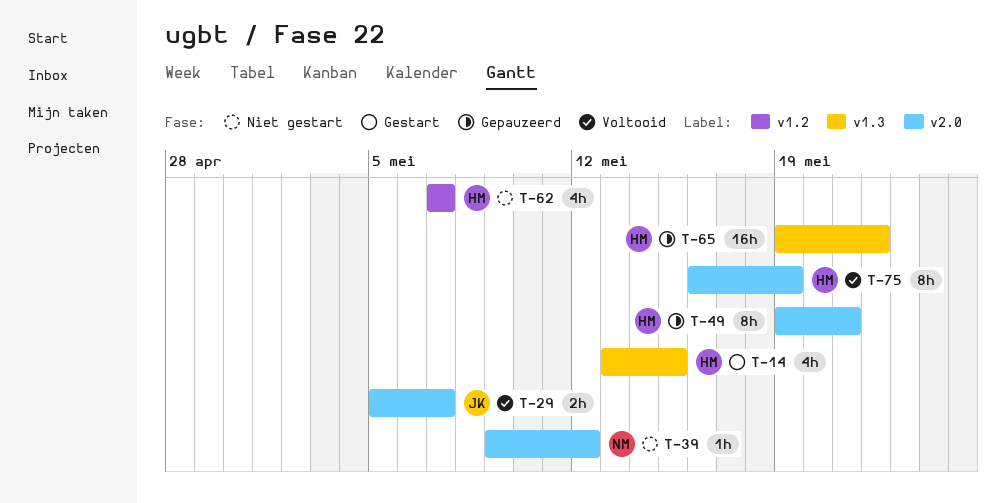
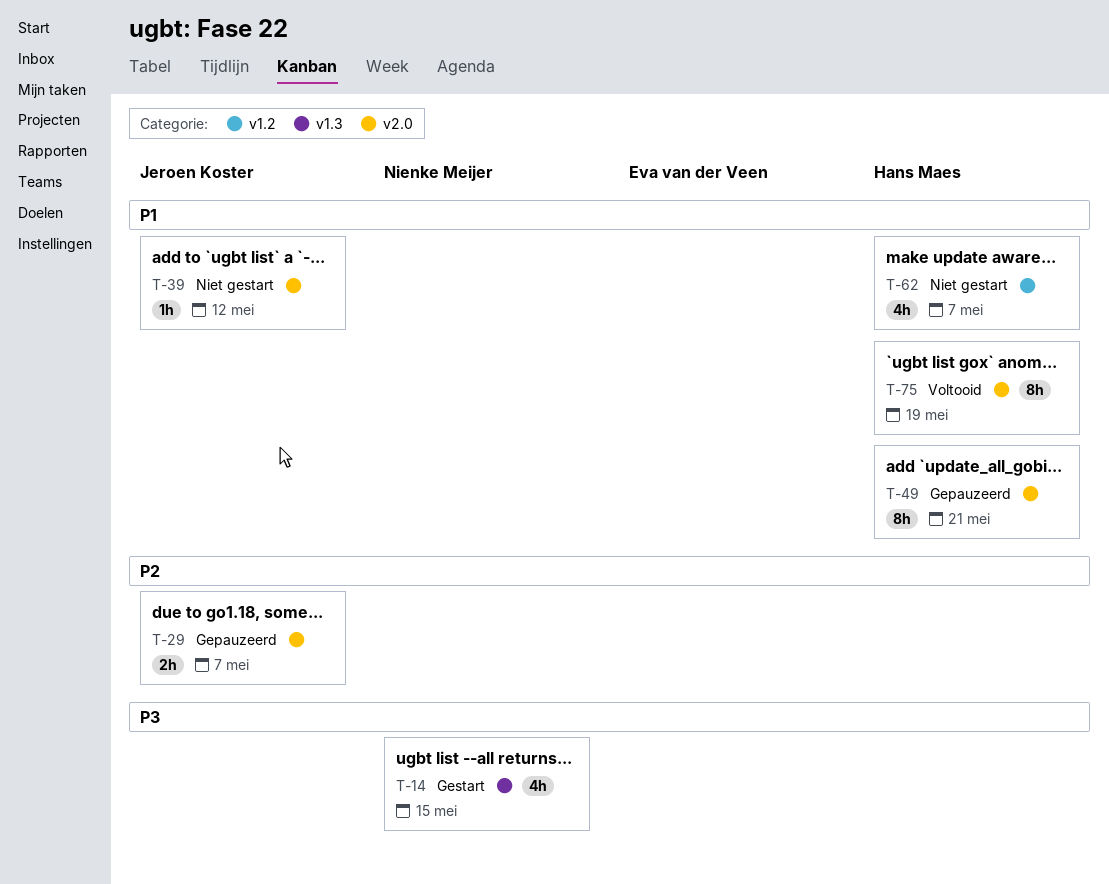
T-14, owner: Hans Maes -> Nienke Meijer
T-29, status: Voltooid -> Gepauzeerd
T-39, owner: Nienke Meijer -> Jeroen Koster
T-65: present -> none

